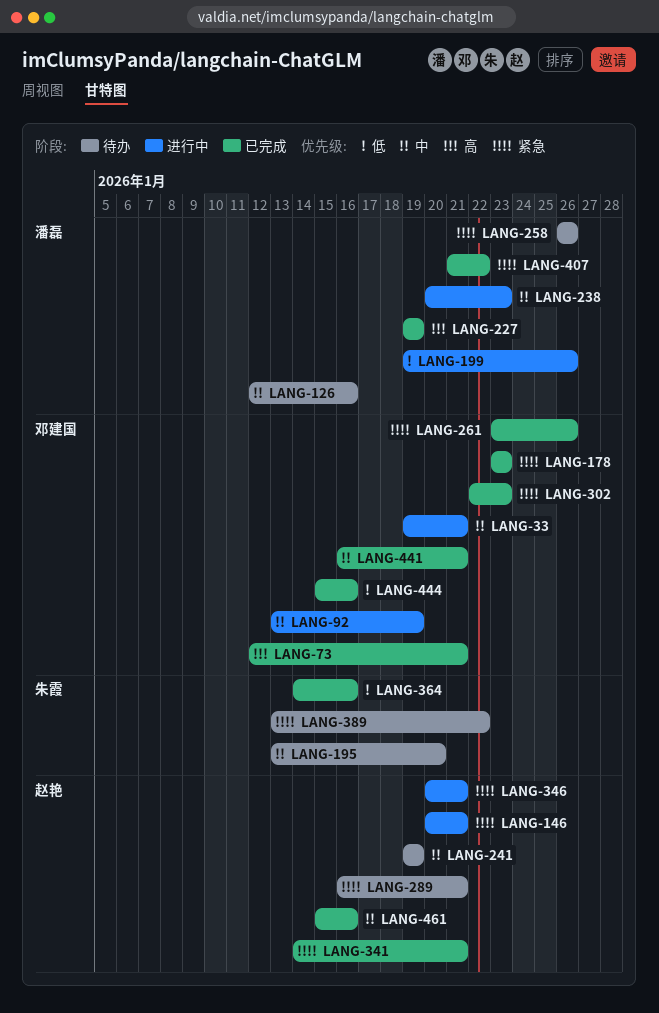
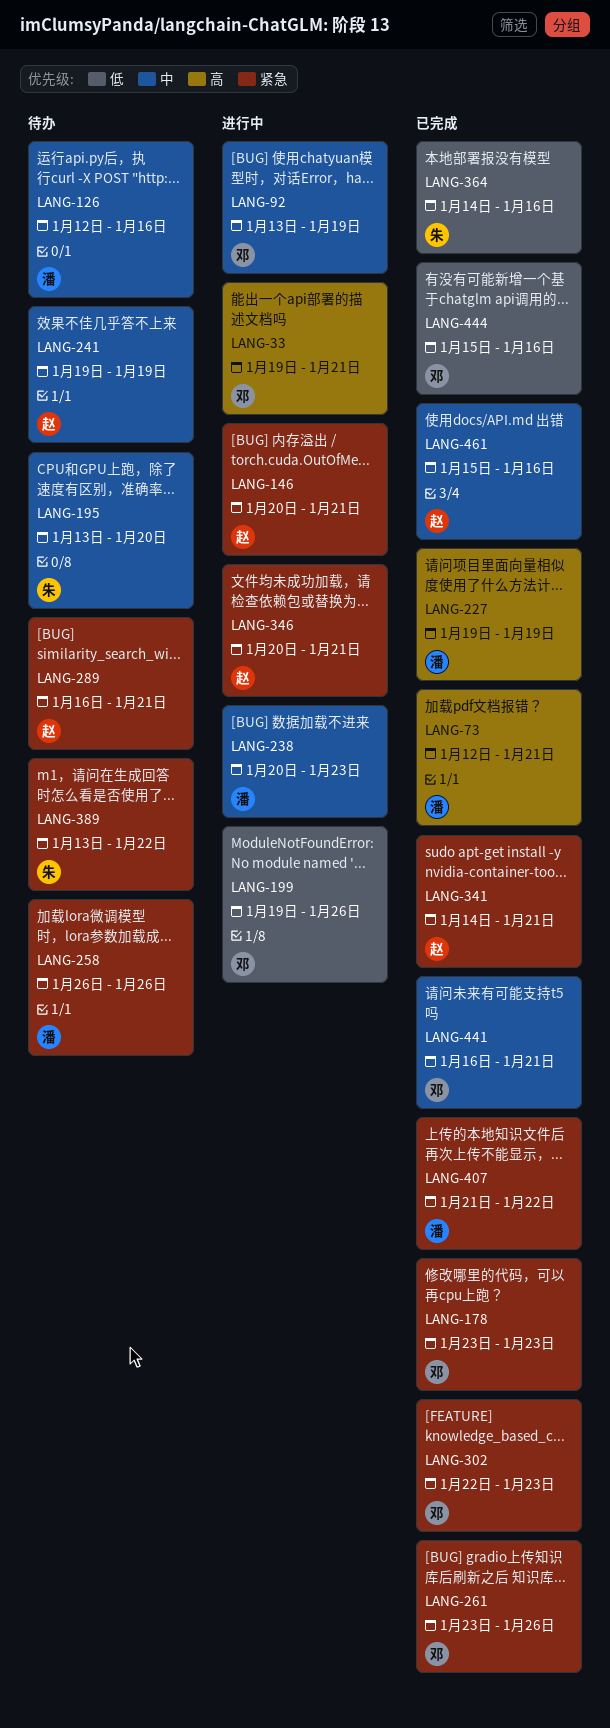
LANG-33, priority: 中 -> 高
LANG-73, owner: 邓建国 -> 潘磊
LANG-199, owner: 潘磊 -> 邓建国

